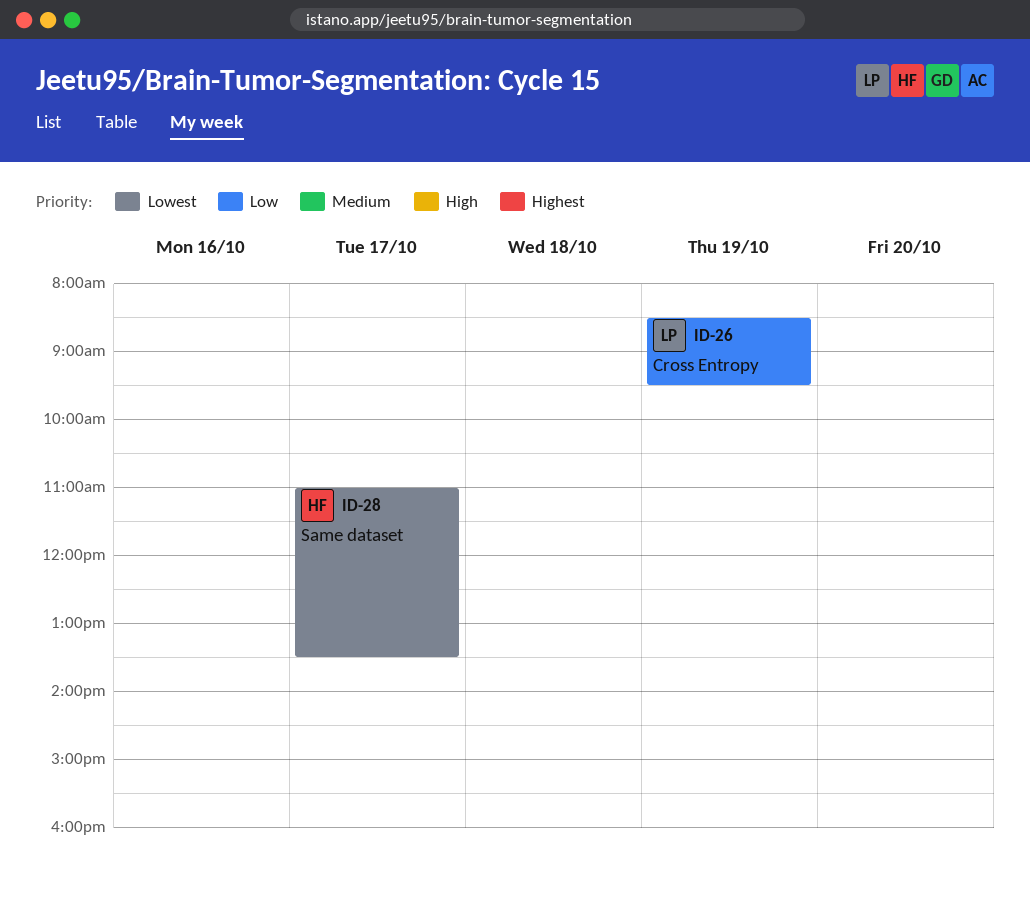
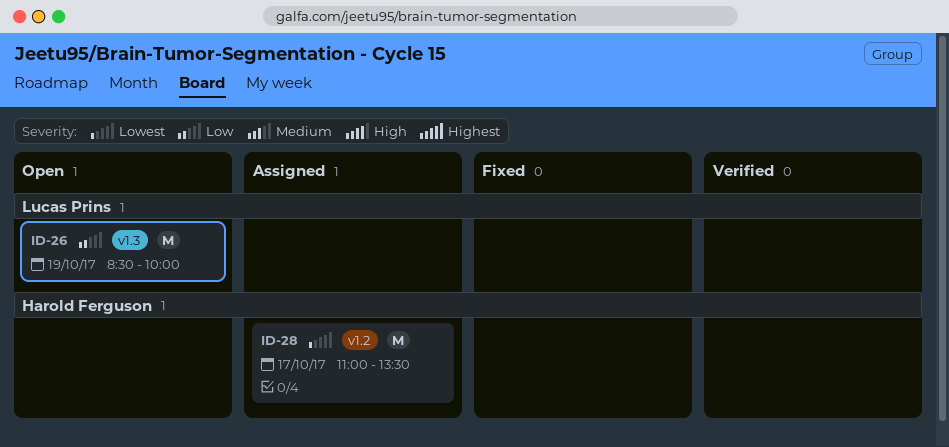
ID-26, ends: 09:30 -> 10:00

